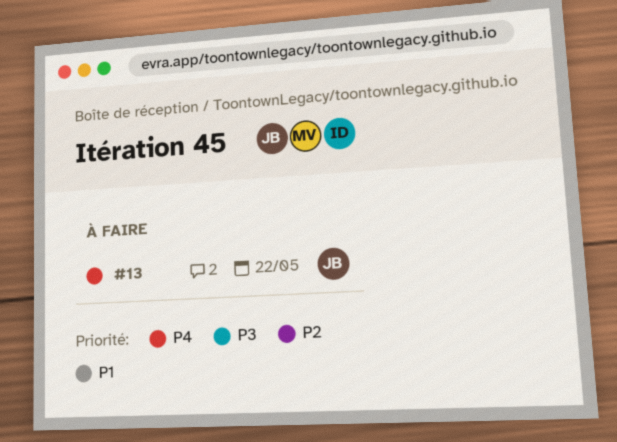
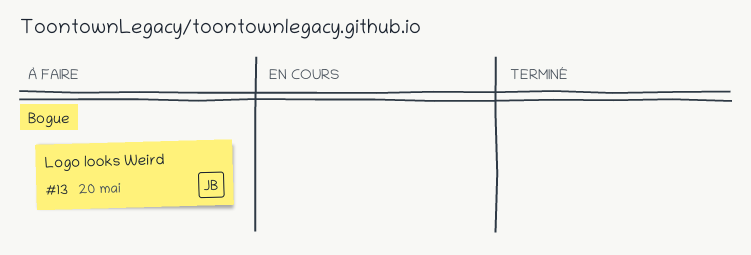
#13, due: May 22 -> May 20

